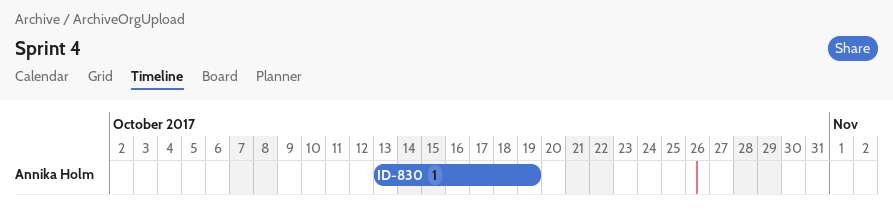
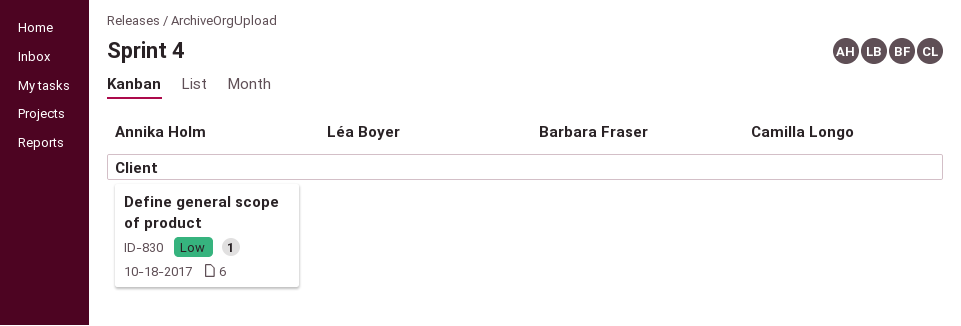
ID-830, due: Oct 19 -> Oct 18

